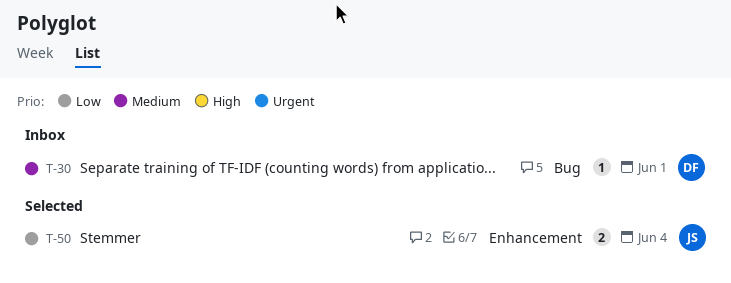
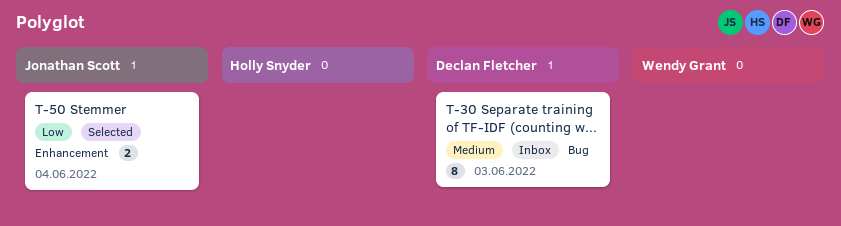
T-30, estimate: 1 -> 8
T-30, due: Jun 1 -> Jun 3

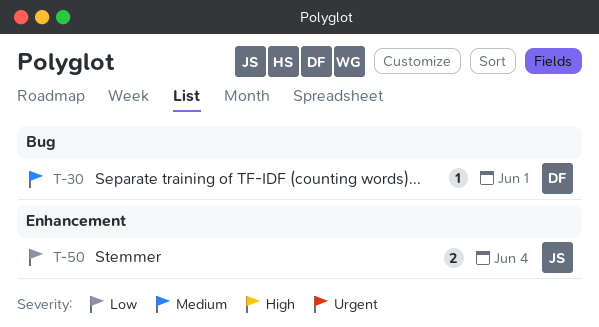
T-30, estimate: 8 -> 1
T-30, due: Jun 3 -> Jun 1

